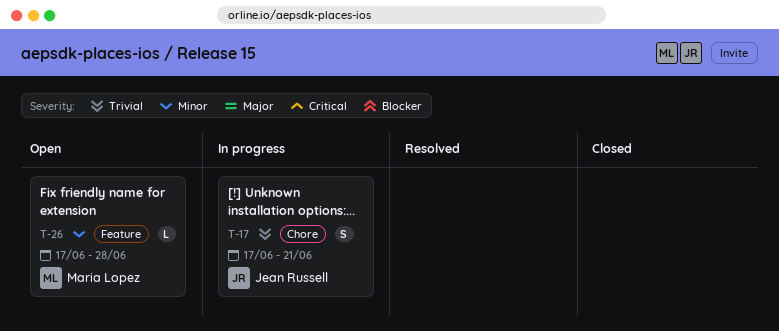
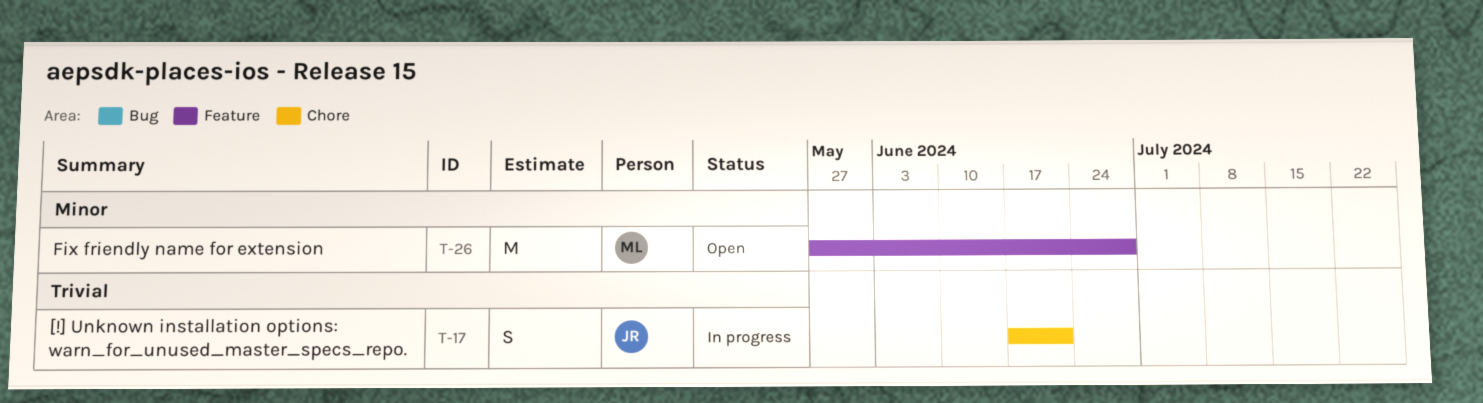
T-26, estimate: L -> M
T-26, start: Jun 17 -> May 27

